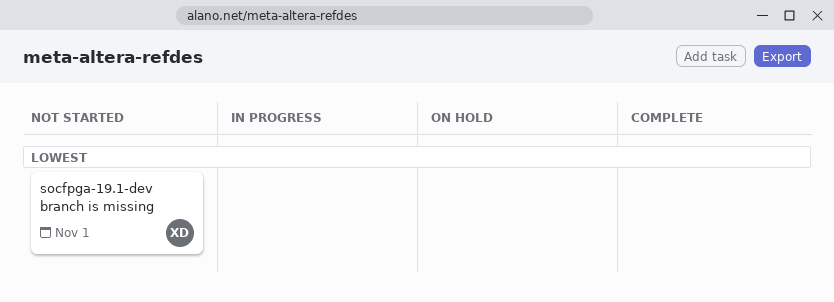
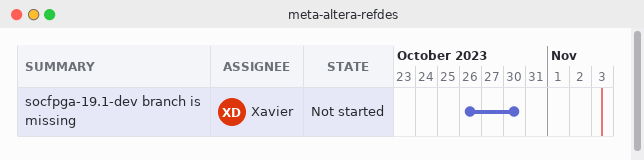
socfpga-19.1-dev branch is missing, due: Nov 1 -> Oct 30

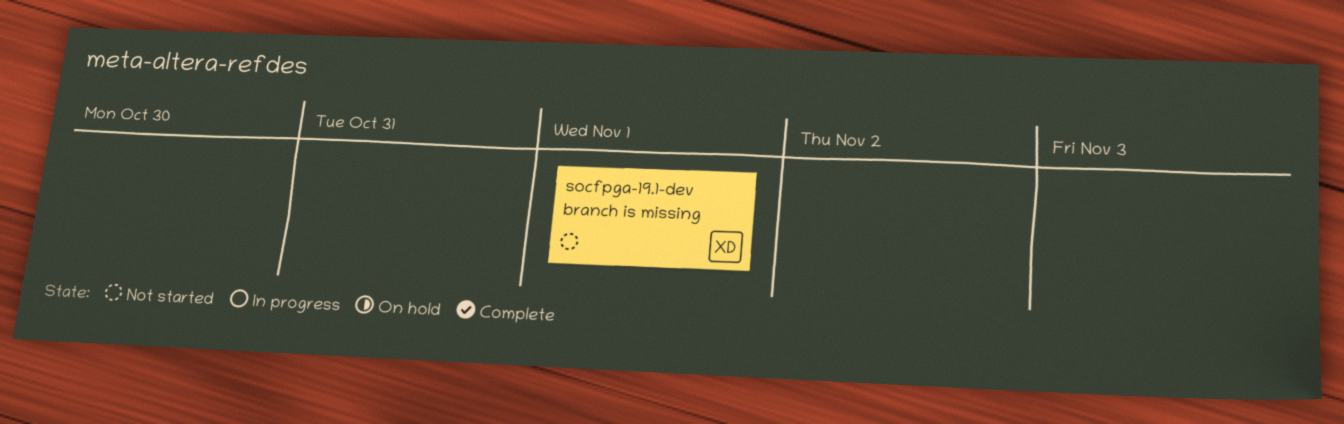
socfpga-19.1-dev branch is missing, due: Oct 30 -> Nov 1

